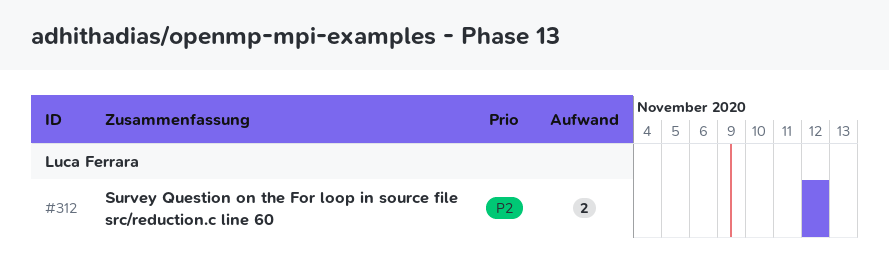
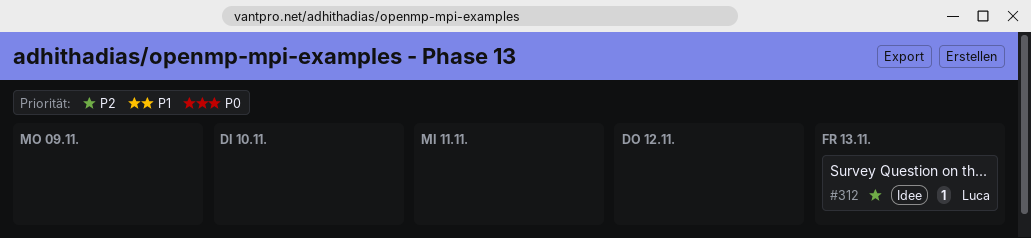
#312, estimate: 2 -> 1
#312, due: Nov 12 -> Nov 13

